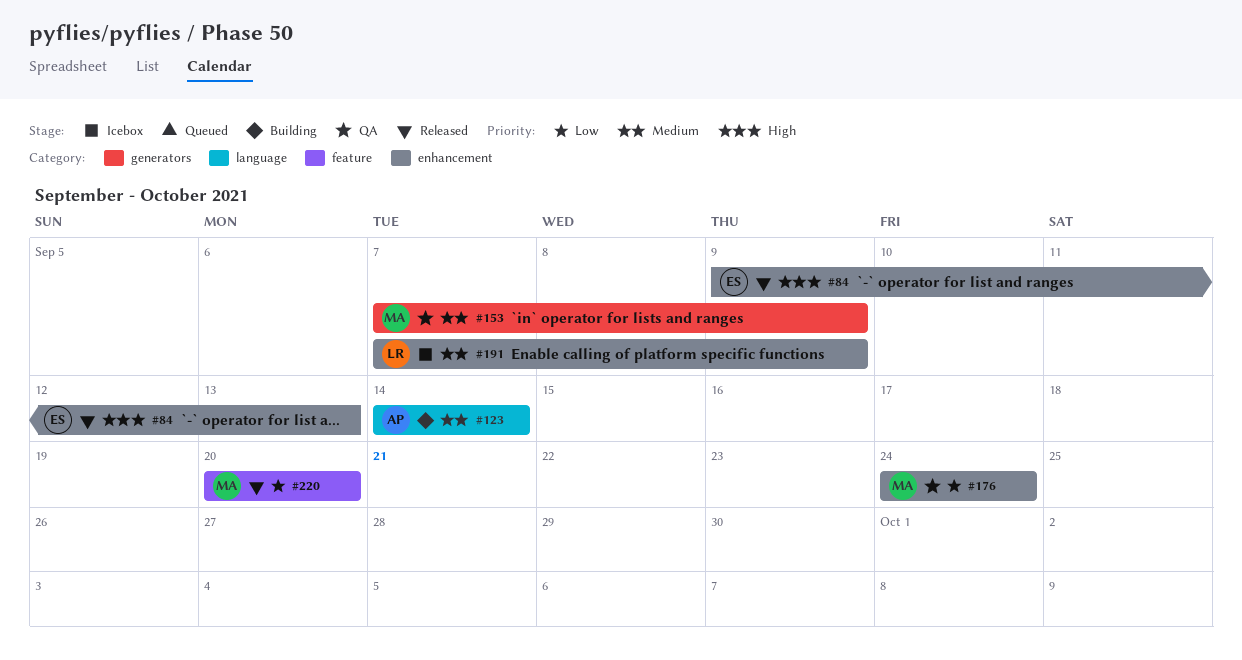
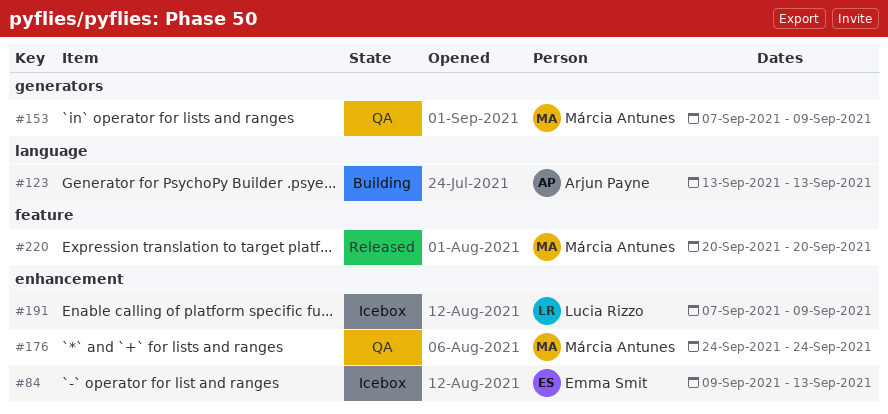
#84, status: Released -> Icebox
#123, start: Sep 14 -> Sep 13
#123, due: Sep 14 -> Sep 13

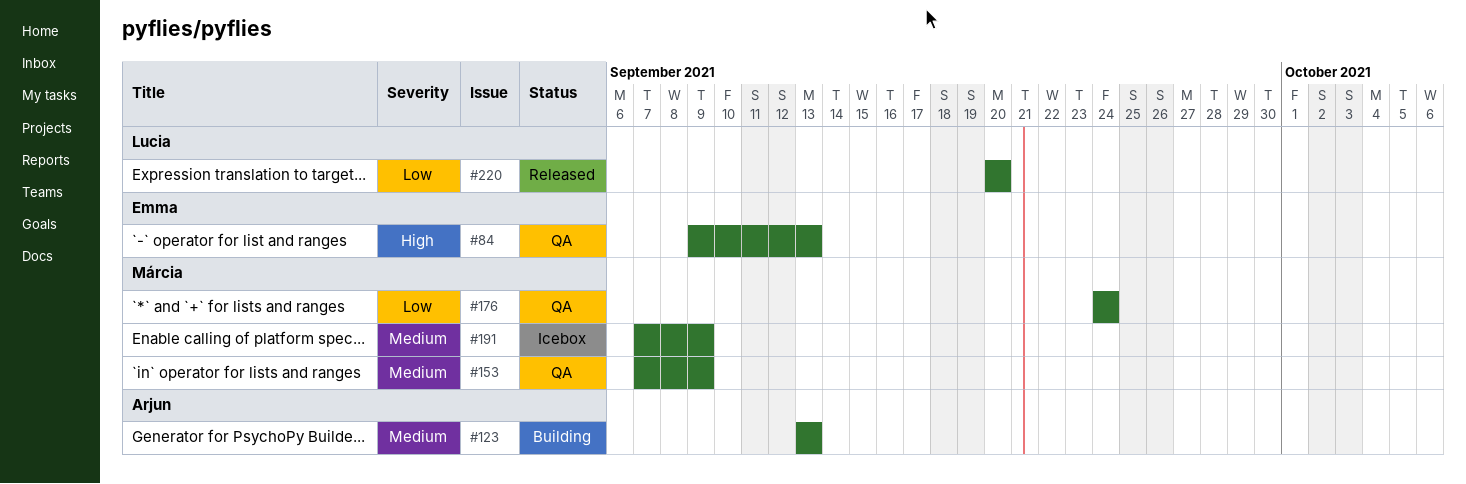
#84, status: Icebox -> QA
#191, owner: Lucia Rizzo -> Márcia Antunes
#220, owner: Márcia Antunes -> Lucia Rizzo

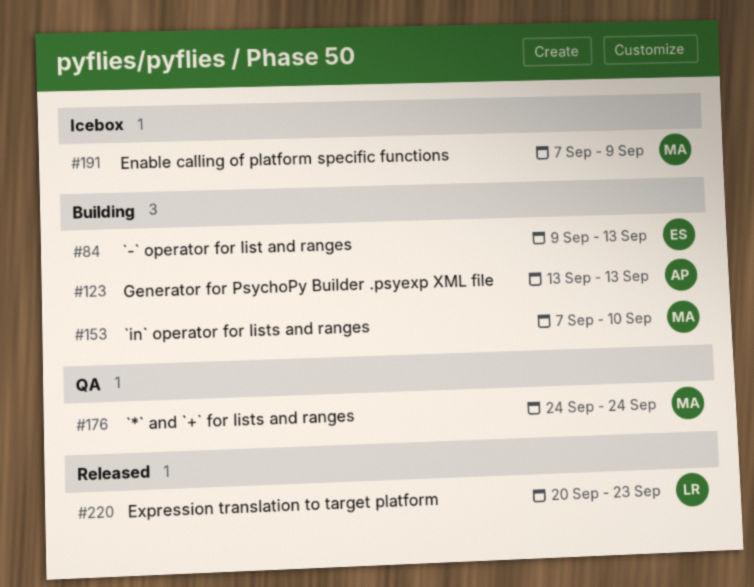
#84, status: QA -> Building
#153, status: QA -> Building
#153, due: Sep 9 -> Sep 10
#220, due: Sep 20 -> Sep 23

